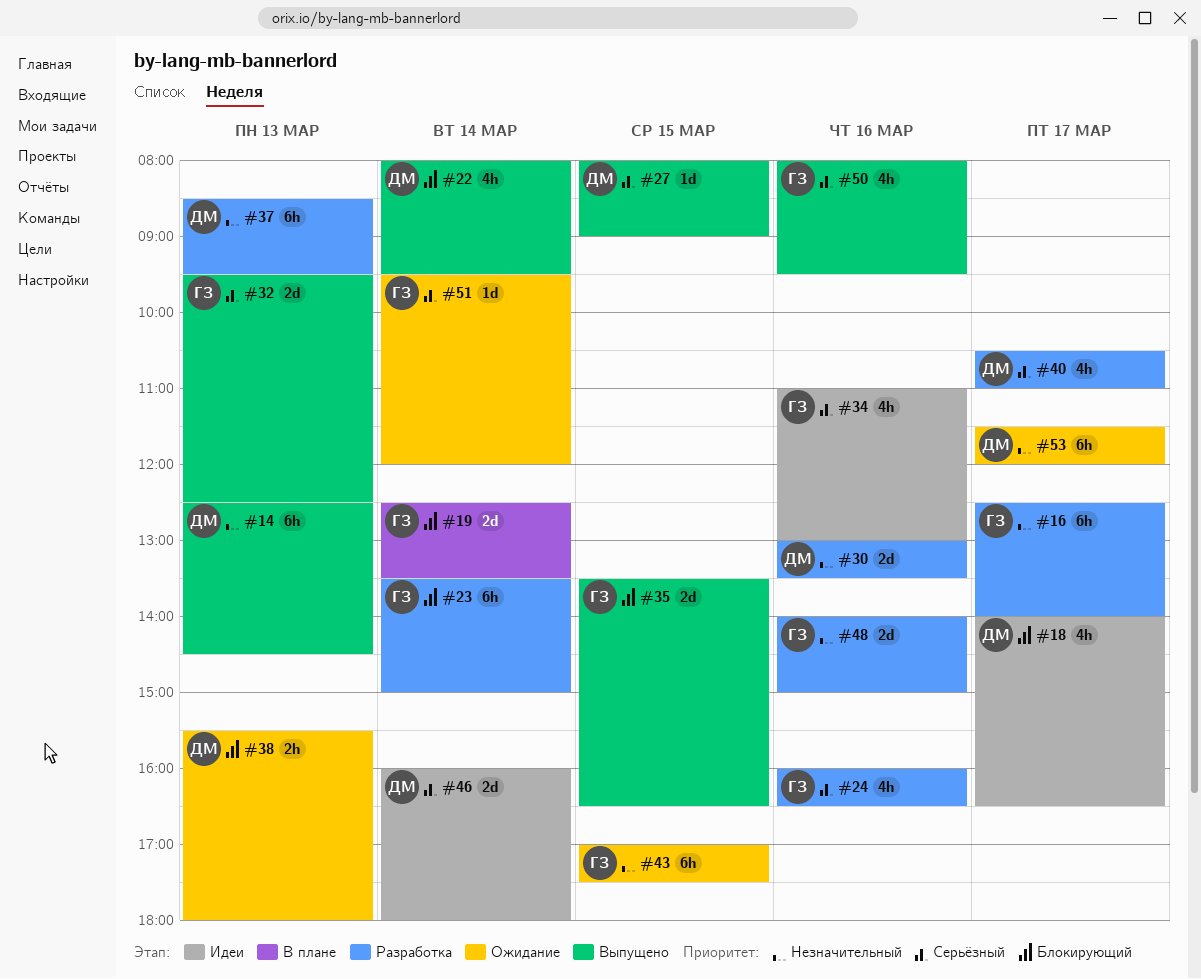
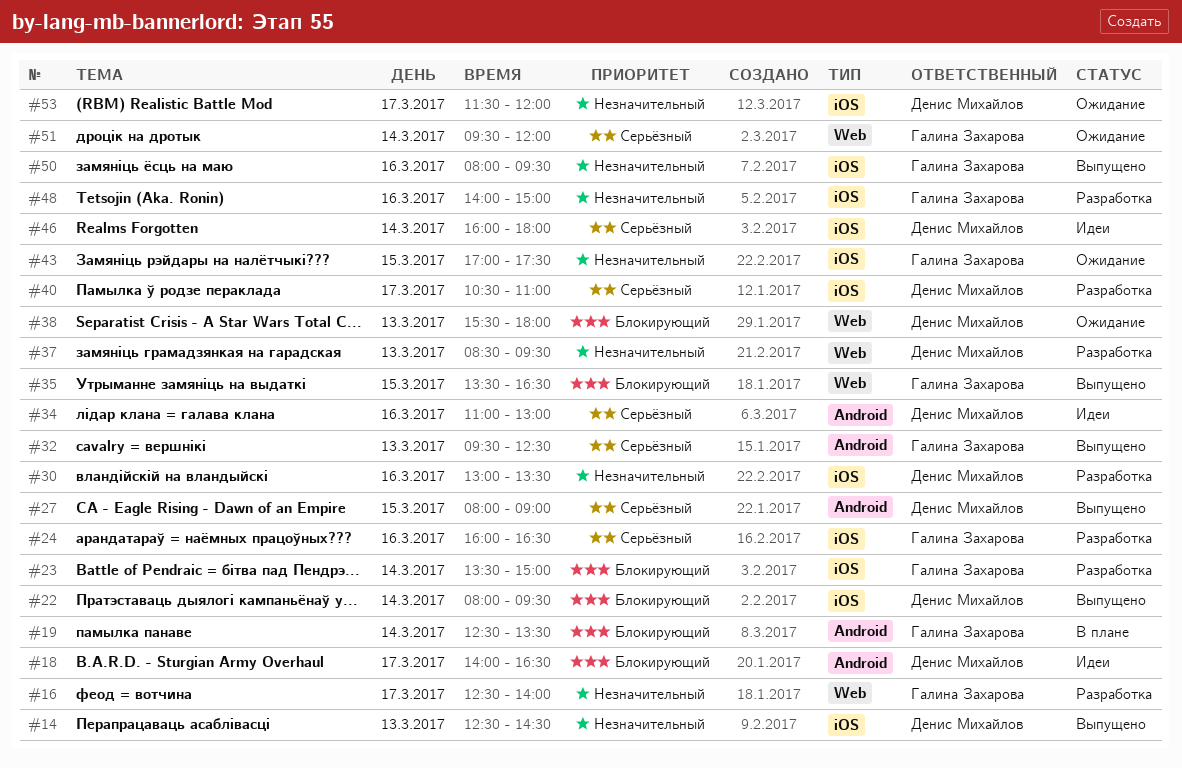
#34, owner: Галина Захарова -> Денис Михайлов
#50, priority: Серьёзный -> Незначительный

